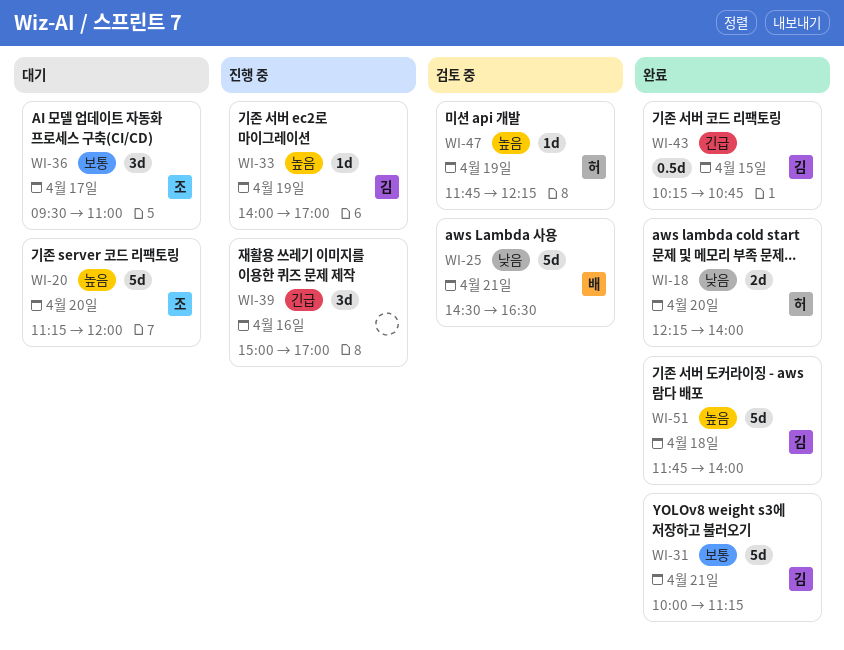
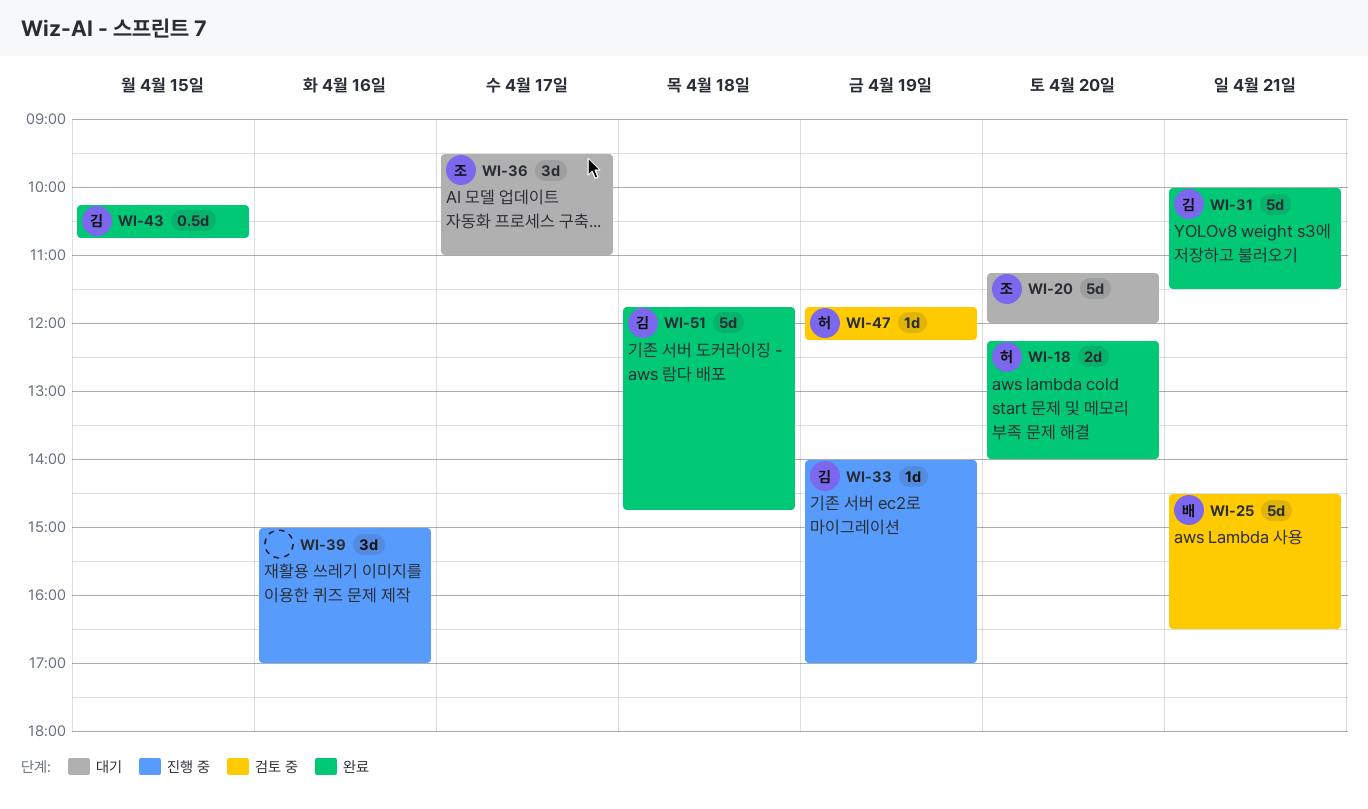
WI-31, ends: 11:15 -> 11:30
WI-51, ends: 14:00 -> 14:45

